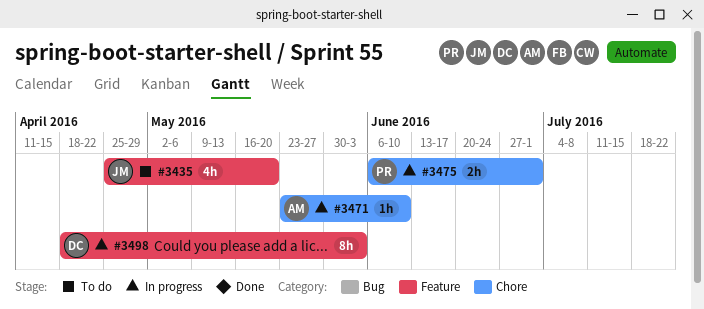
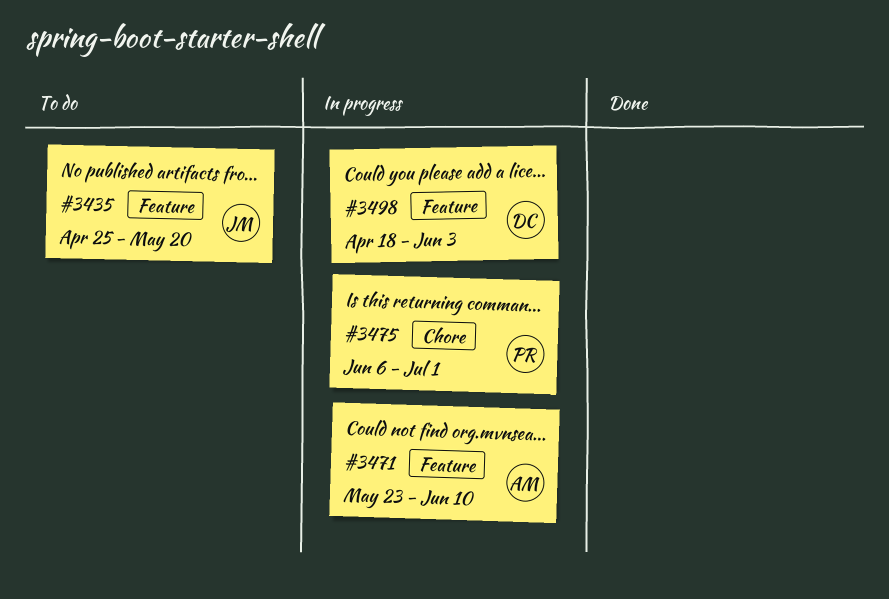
#3471, label: Chore -> Feature

